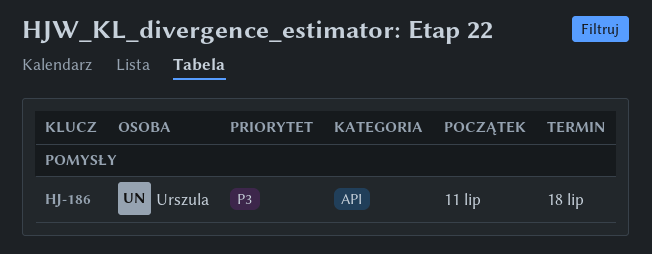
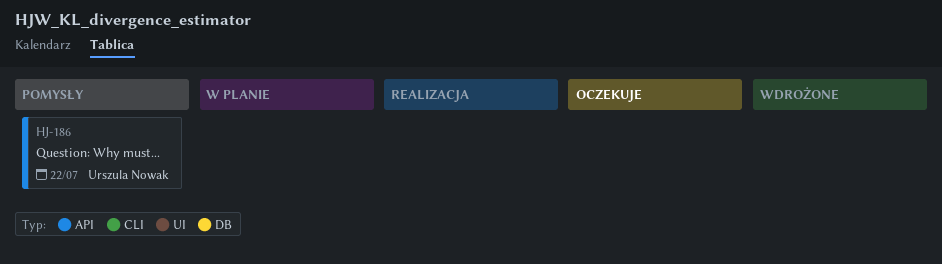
HJ-186, due: Jul 18 -> Jul 22

